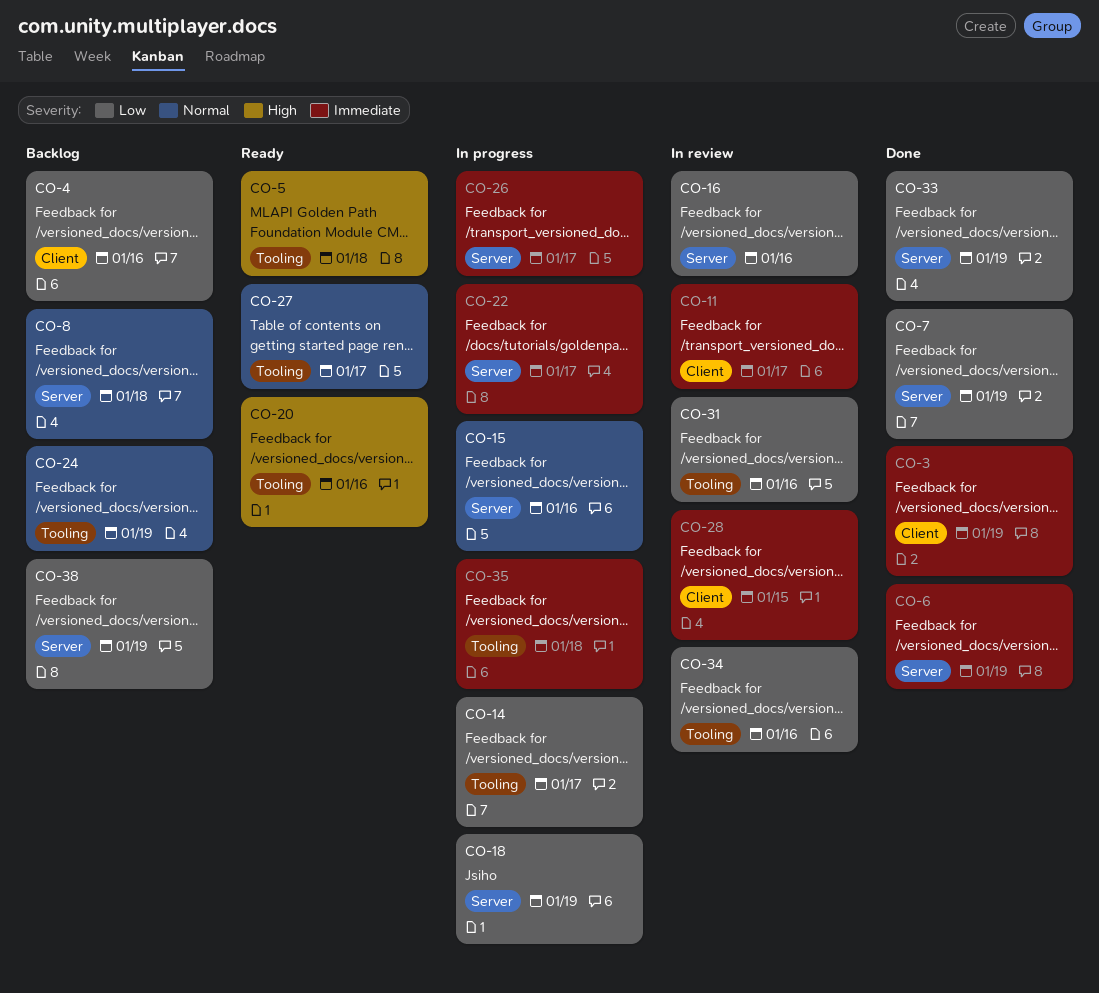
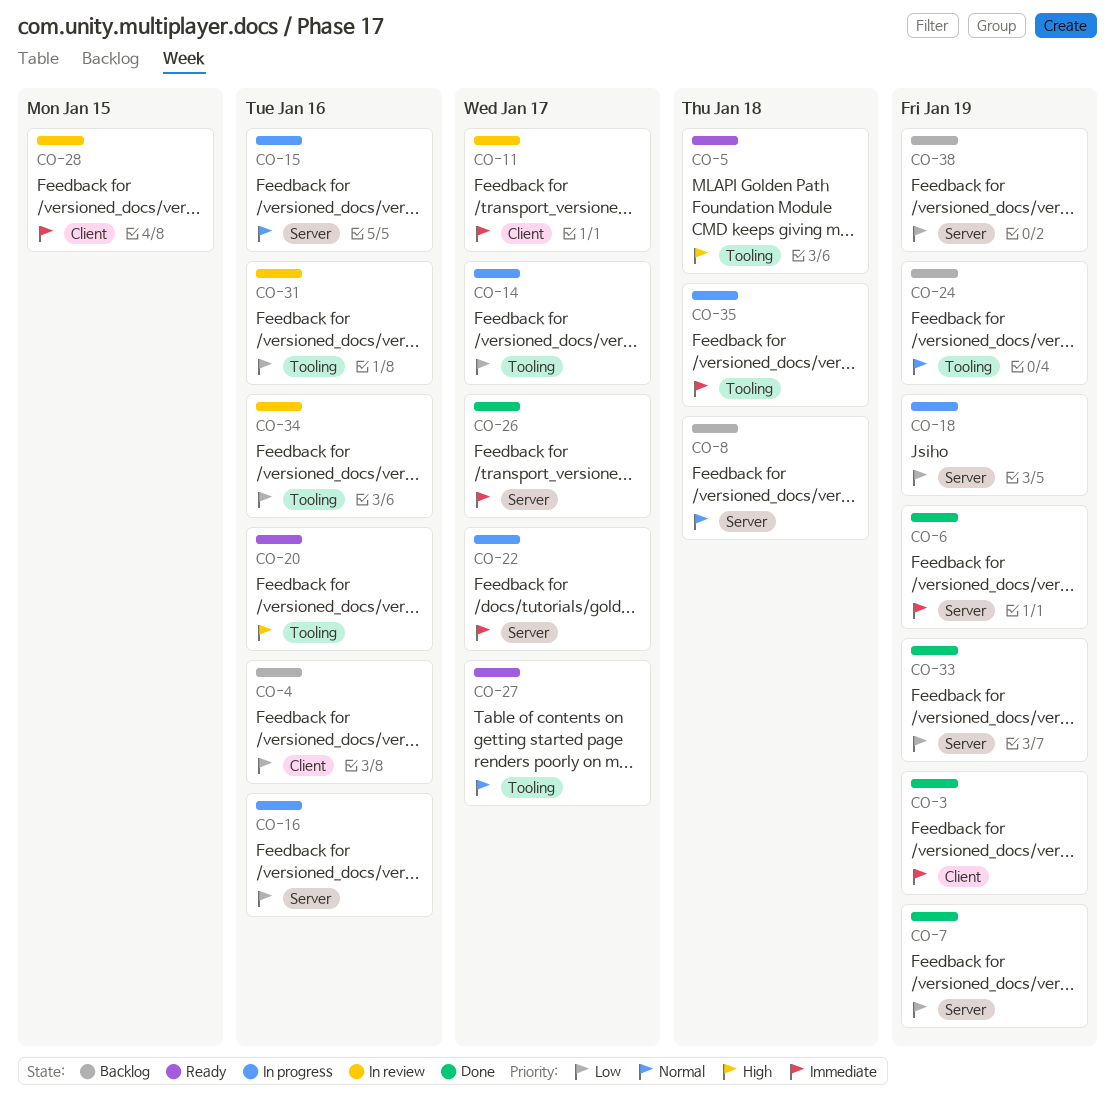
CO-16, status: In review -> In progress
CO-26, status: In progress -> Done

